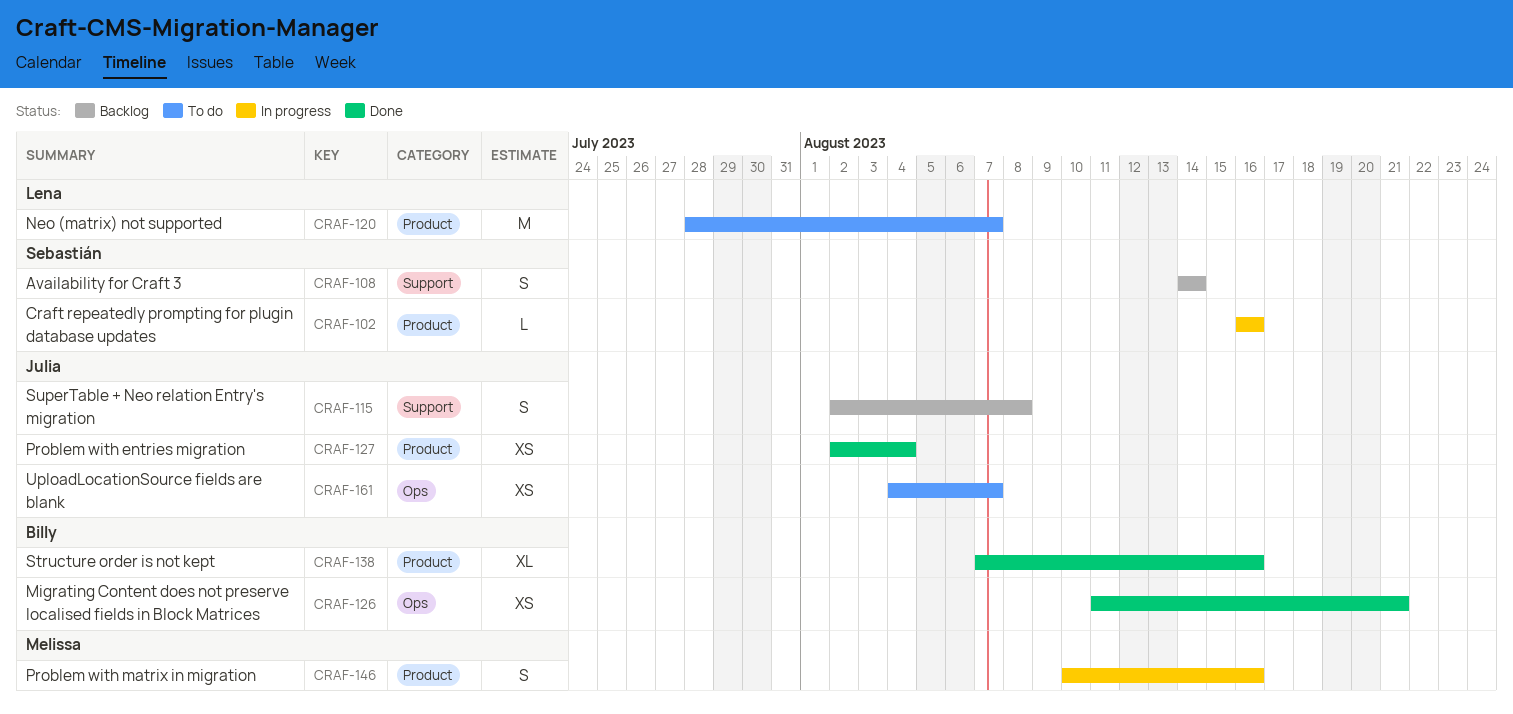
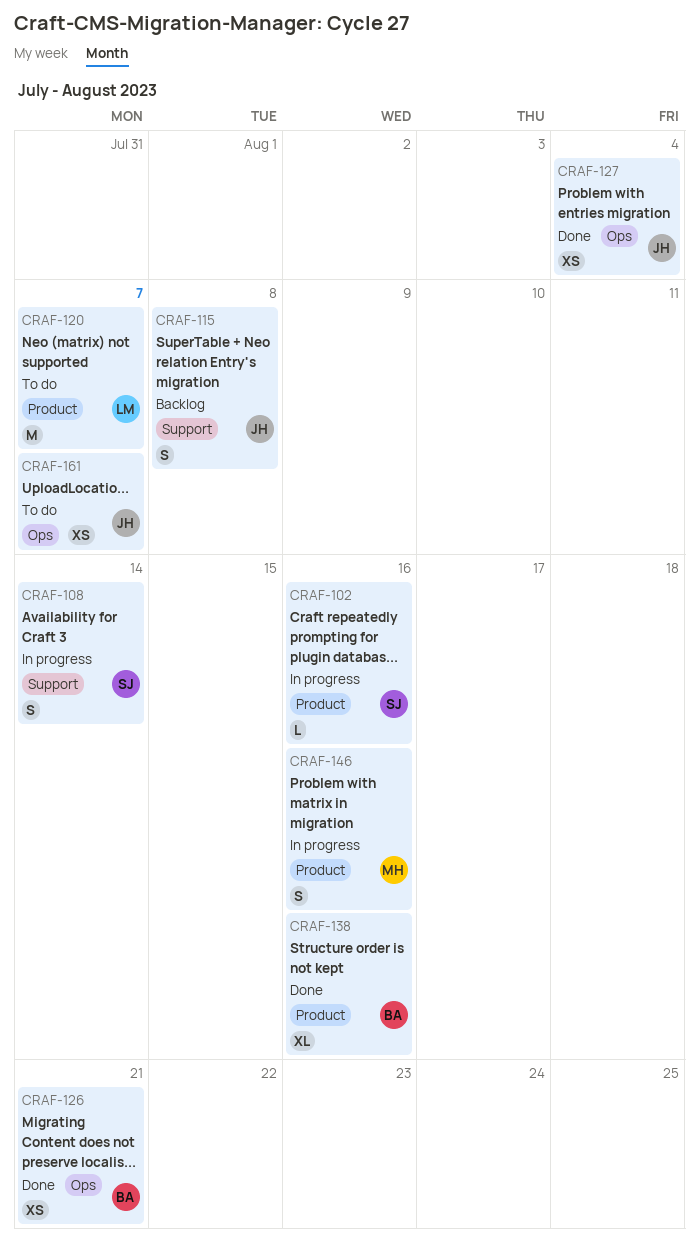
CRAF-108, status: Backlog -> In progress
CRAF-127, label: Product -> Ops

